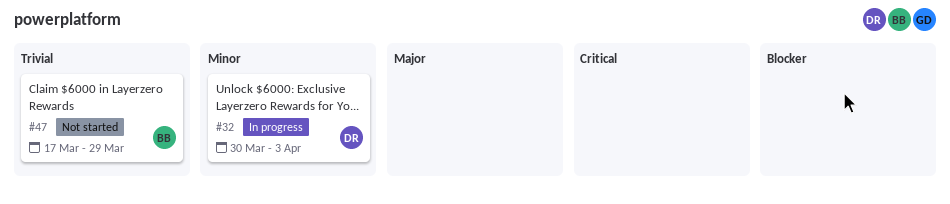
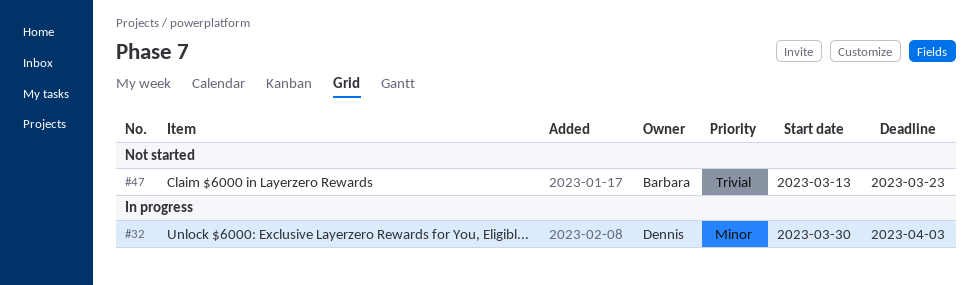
#47, start: Mar 17 -> Mar 13
#47, due: Mar 29 -> Mar 23

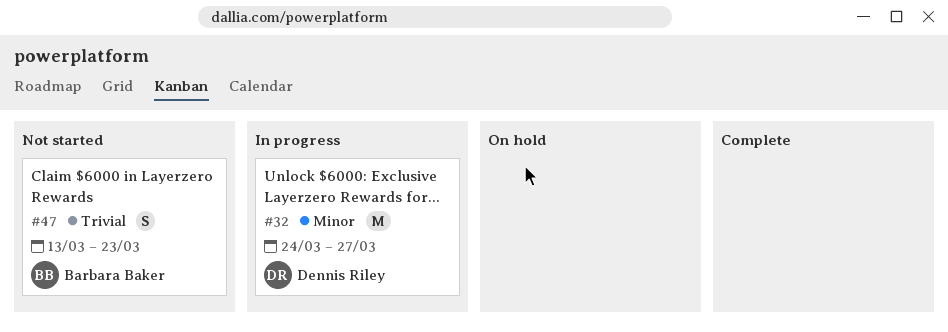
#32, start: Mar 30 -> Mar 24
#32, due: Apr 3 -> Mar 27

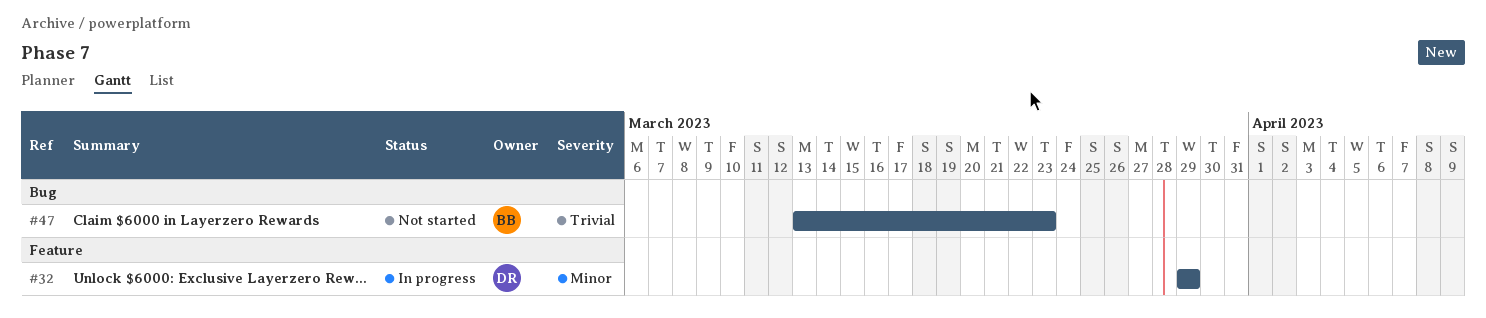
#32, start: Mar 24 -> Mar 29
#32, due: Mar 27 -> Mar 29

